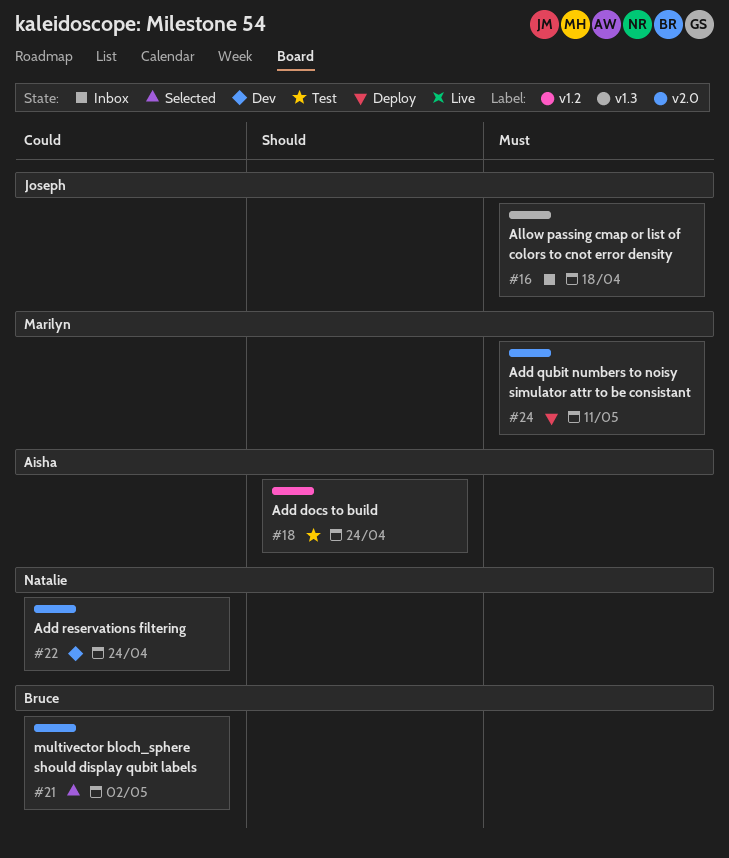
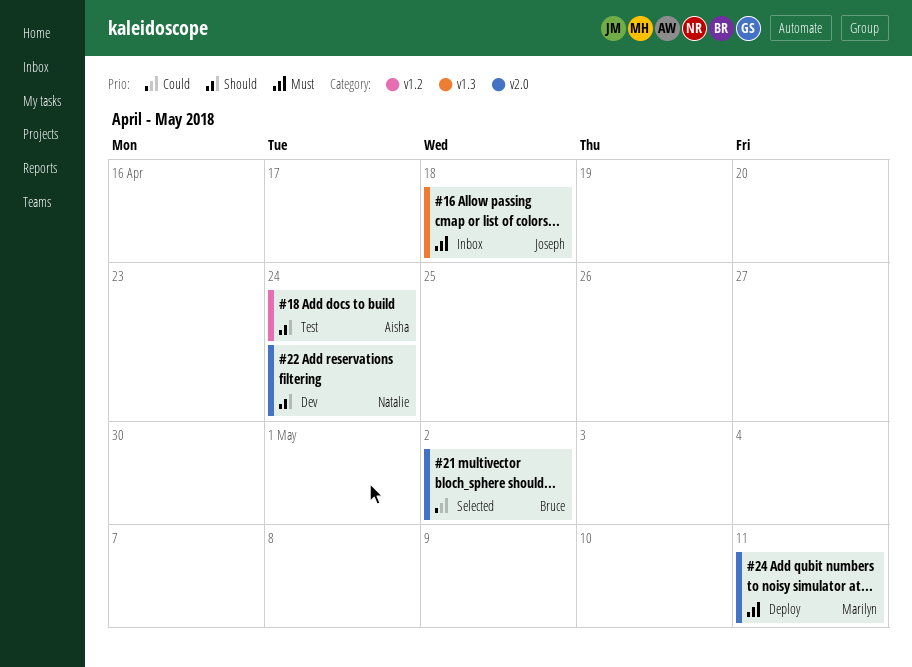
#22, priority: Could -> Should

